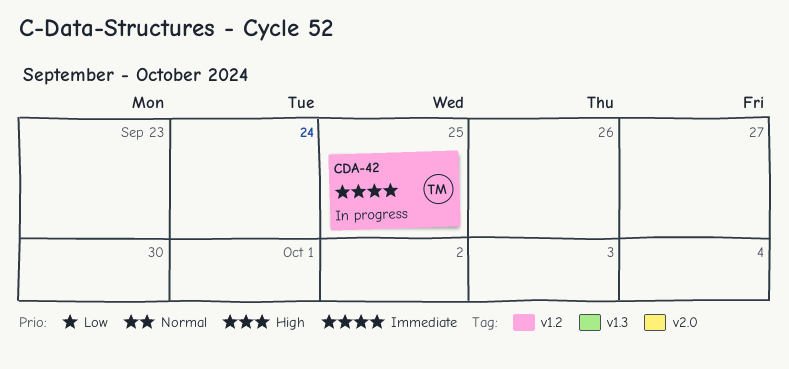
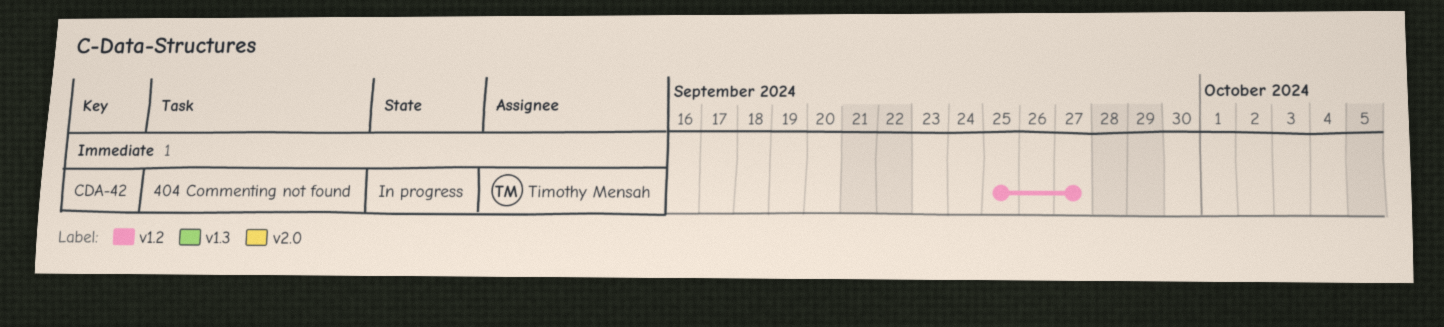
CDA-42, due: Sep 25 -> Sep 27

